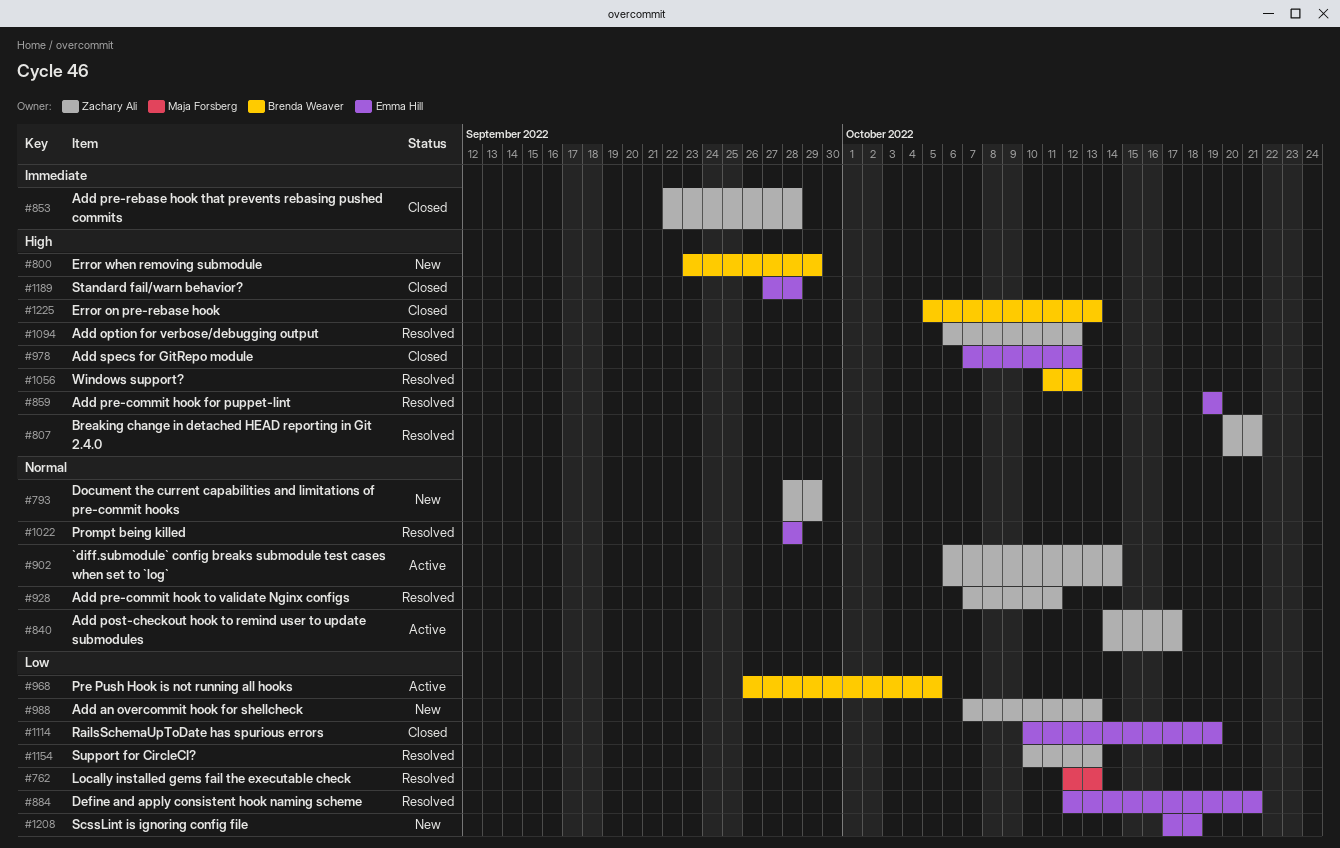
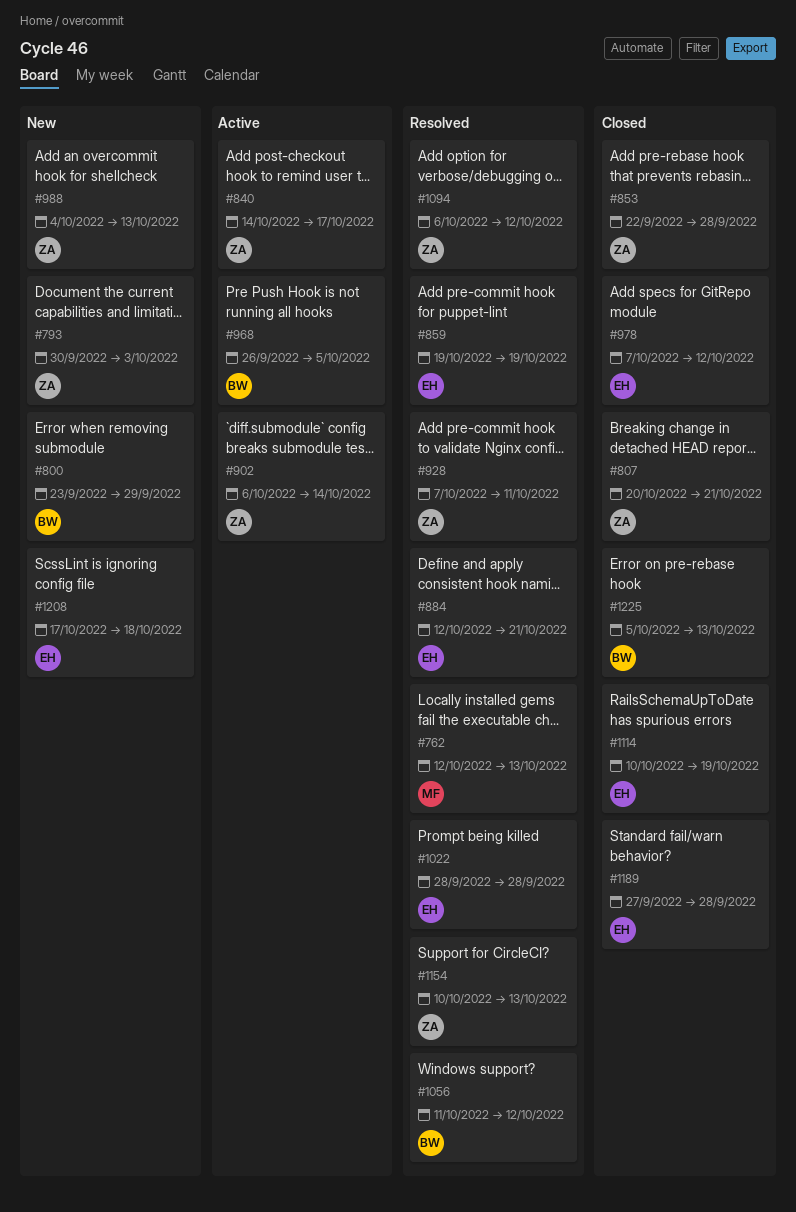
#793, start: Sep 28 -> Sep 30
#793, due: Sep 29 -> Oct 3
#807, status: Resolved -> Closed
#988, start: Oct 7 -> Oct 4

